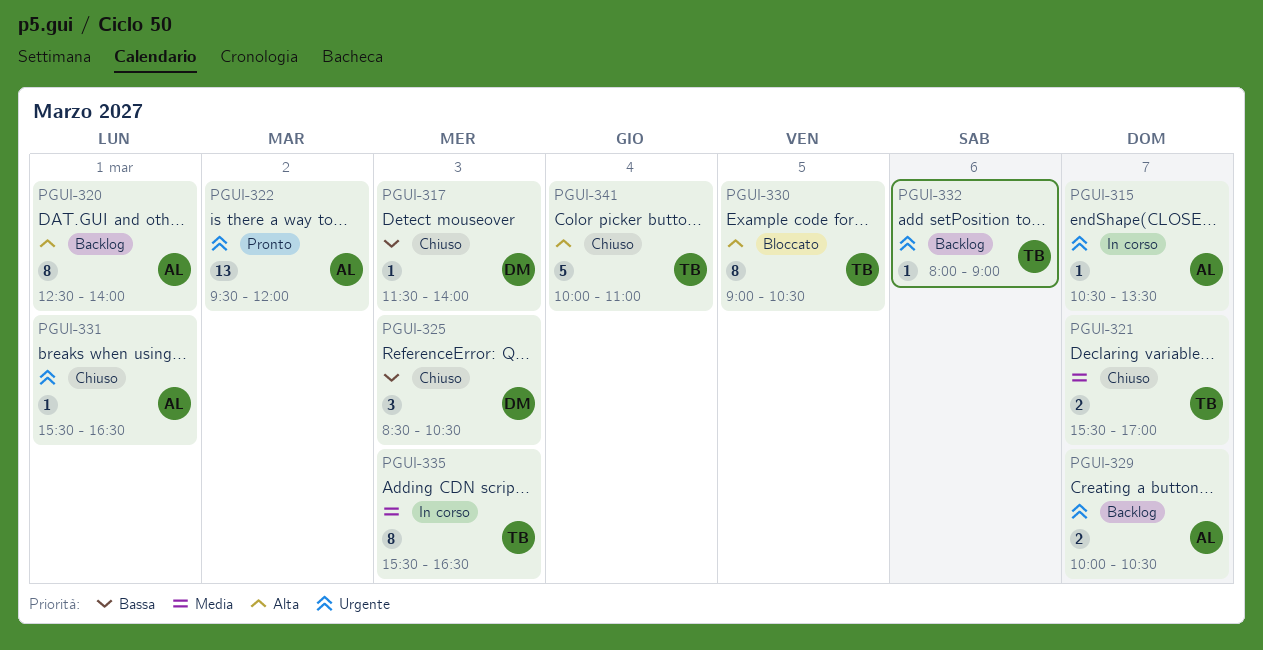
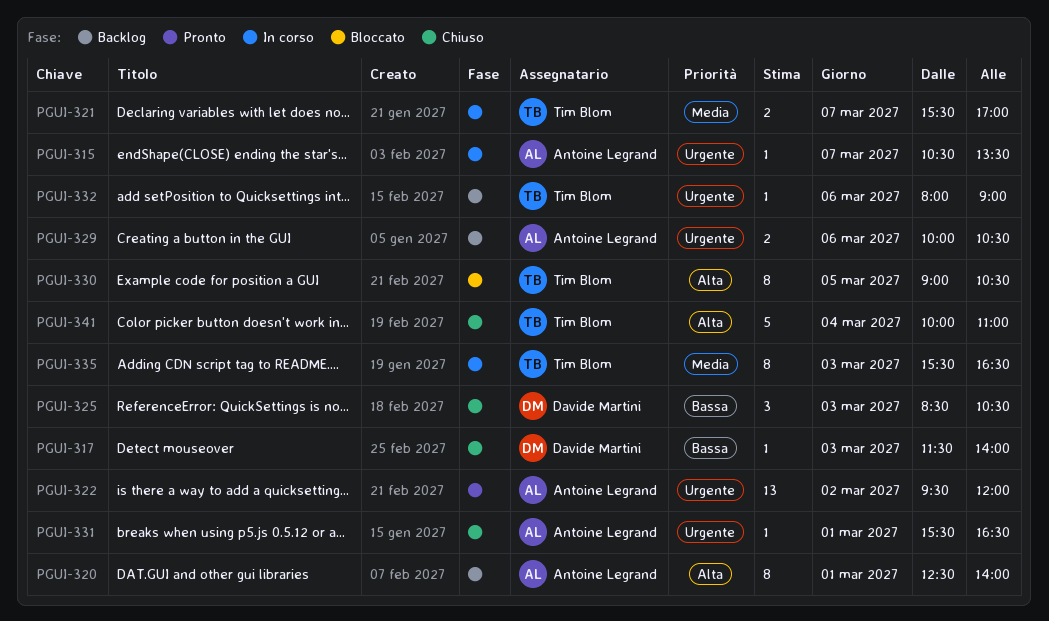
PGUI-321, status: Chiuso -> In corso
PGUI-329, day: Mar 7 -> Mar 6

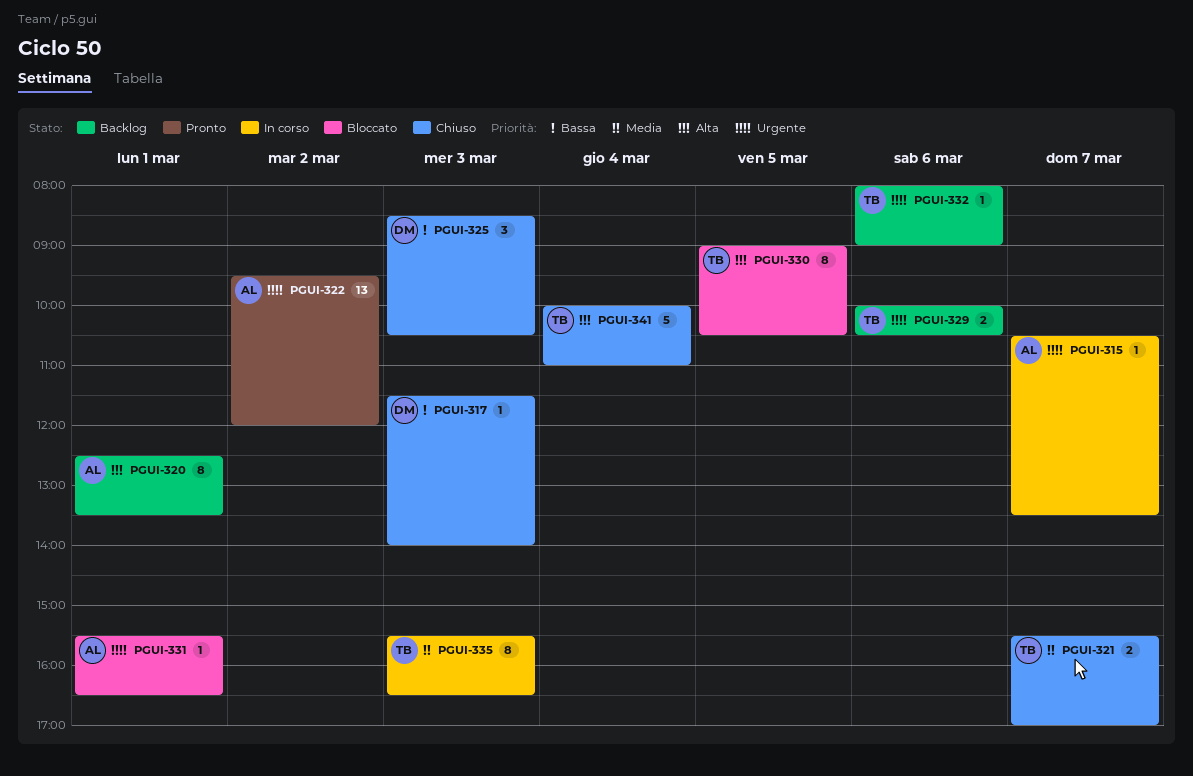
PGUI-320, ends: 14:00 -> 13:30
PGUI-321, status: In corso -> Chiuso
PGUI-329, owner: Antoine Legrand -> Tim Blom
PGUI-331, status: Chiuso -> Bloccato

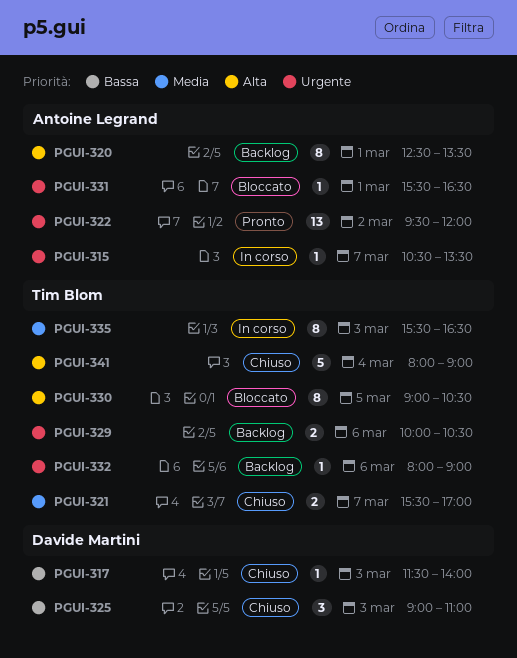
PGUI-325, begins: 08:30 -> 09:00
PGUI-325, ends: 10:30 -> 11:00
PGUI-341, begins: 10:00 -> 08:00
PGUI-341, ends: 11:00 -> 09:00

